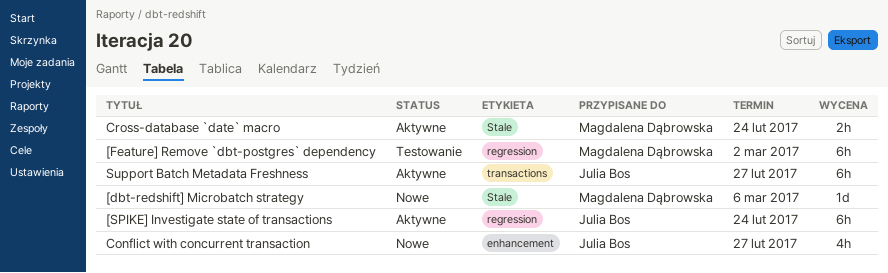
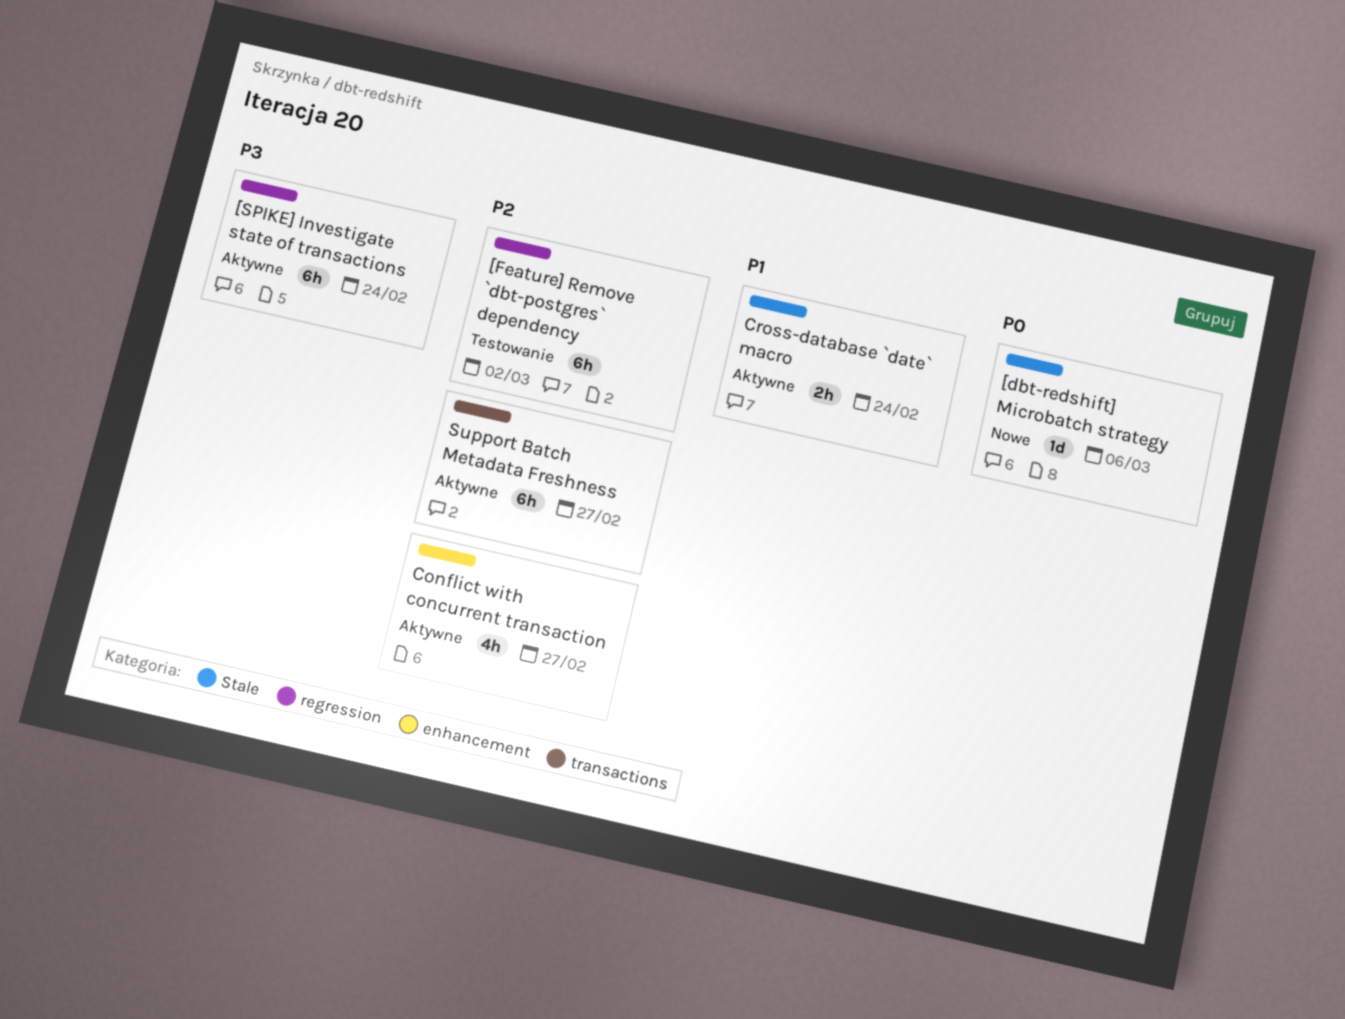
Conflict with concurrent transaction, status: Nowe -> Aktywne

